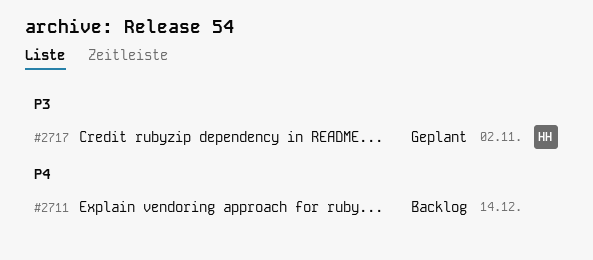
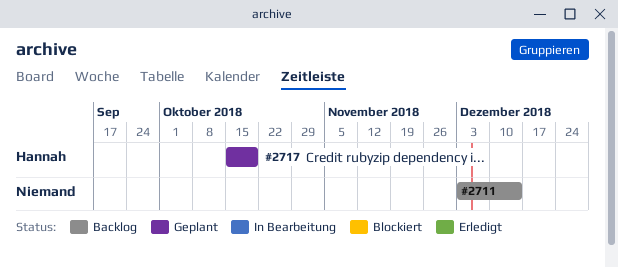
#2717, due: Nov 2 -> Oct 19

